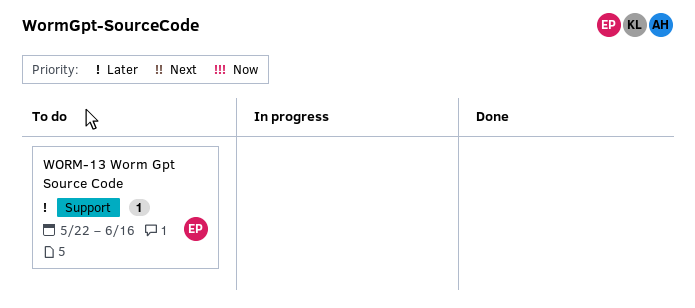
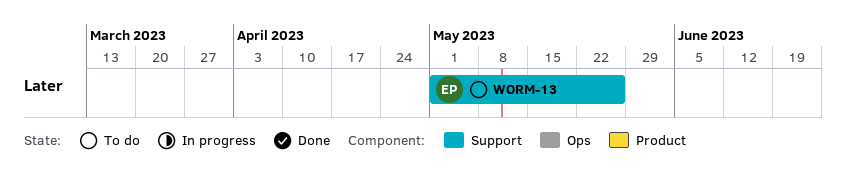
WORM-13, start: May 22 -> May 1
WORM-13, due: Jun 16 -> May 26

